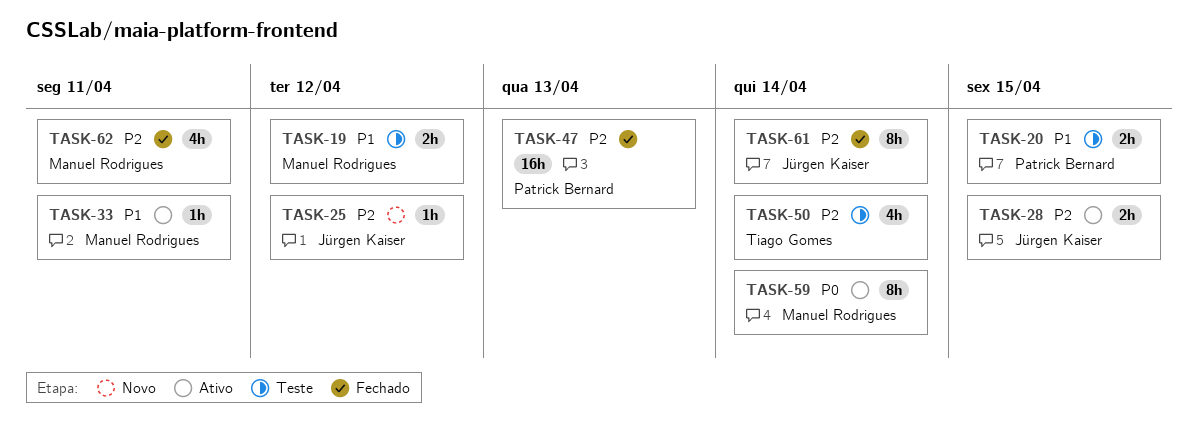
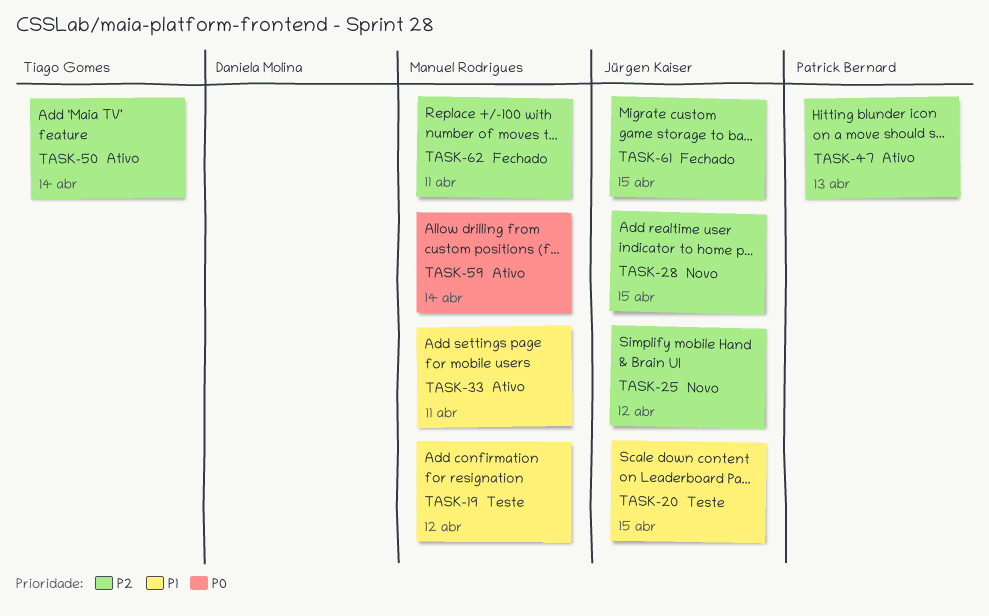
TASK-20, owner: Patrick Bernard -> Jürgen Kaiser
TASK-28, status: Ativo -> Novo
TASK-47, status: Fechado -> Ativo
TASK-50, status: Teste -> Ativo
TASK-61, due: Apr 14 -> Apr 15

